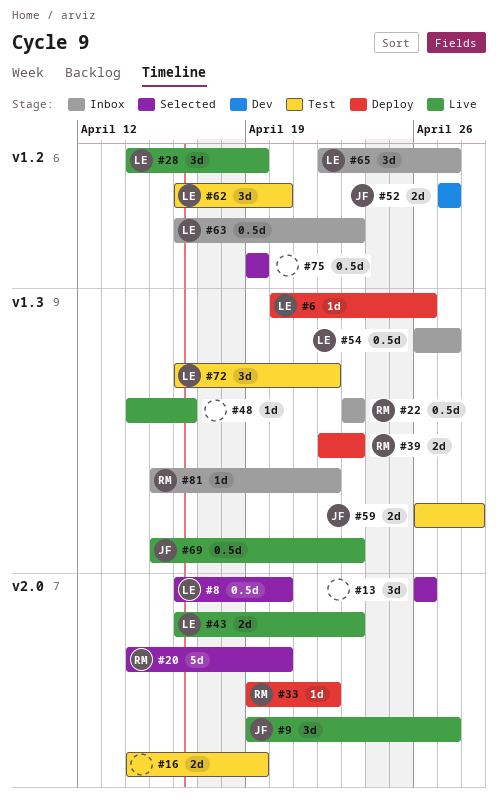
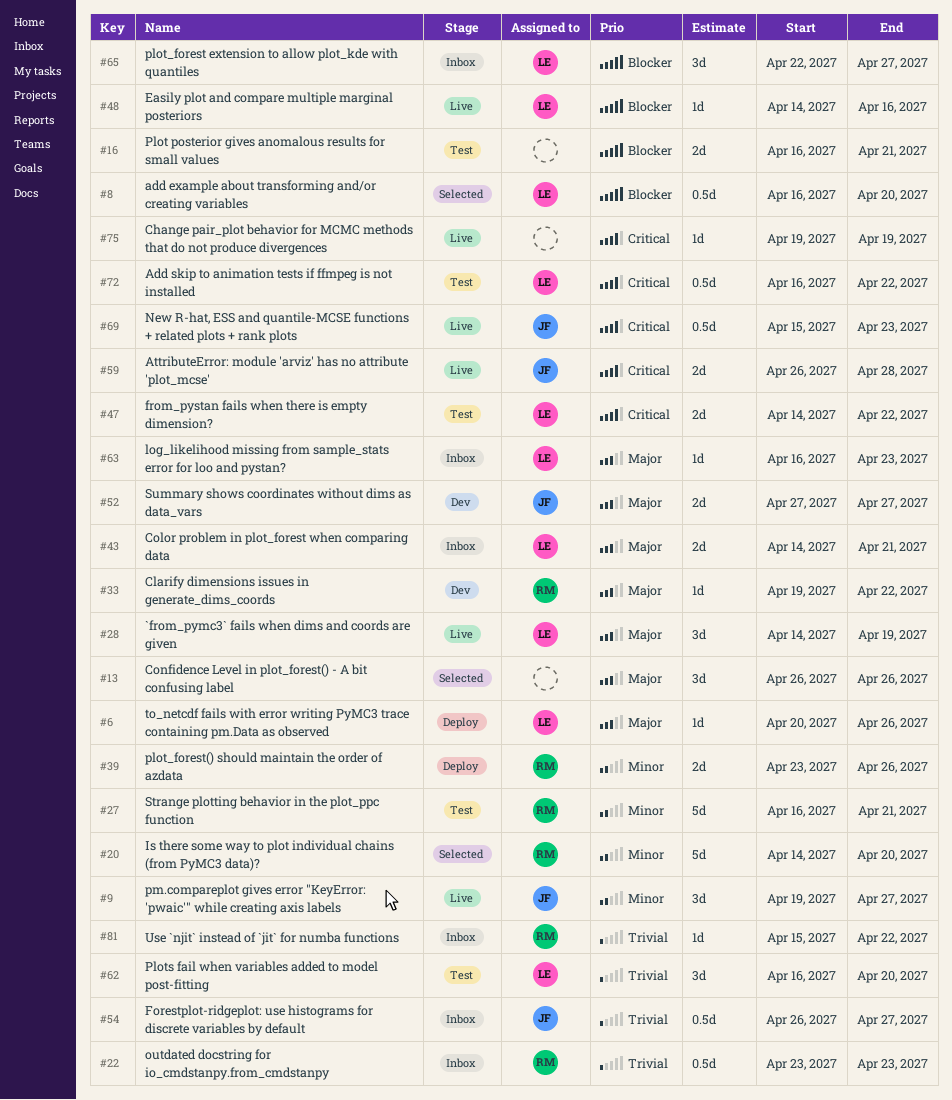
#16, start: Apr 14 -> Apr 16
#16, due: Apr 19 -> Apr 21
#27: none -> present
#33, status: Deploy -> Dev
#39, start: Apr 22 -> Apr 23
#39, due: Apr 23 -> Apr 26
#43, status: Live -> Inbox
#43, start: Apr 16 -> Apr 14
#43, due: Apr 23 -> Apr 21
#47: none -> present
#48, owner: none -> LE
#54, owner: LE -> JF
#59, status: Test -> Live
#63, estimate: 0.5d -> 1d
#72, estimate: 3d -> 0.5d
#75, status: Selected -> Live
#75, estimate: 0.5d -> 1d

